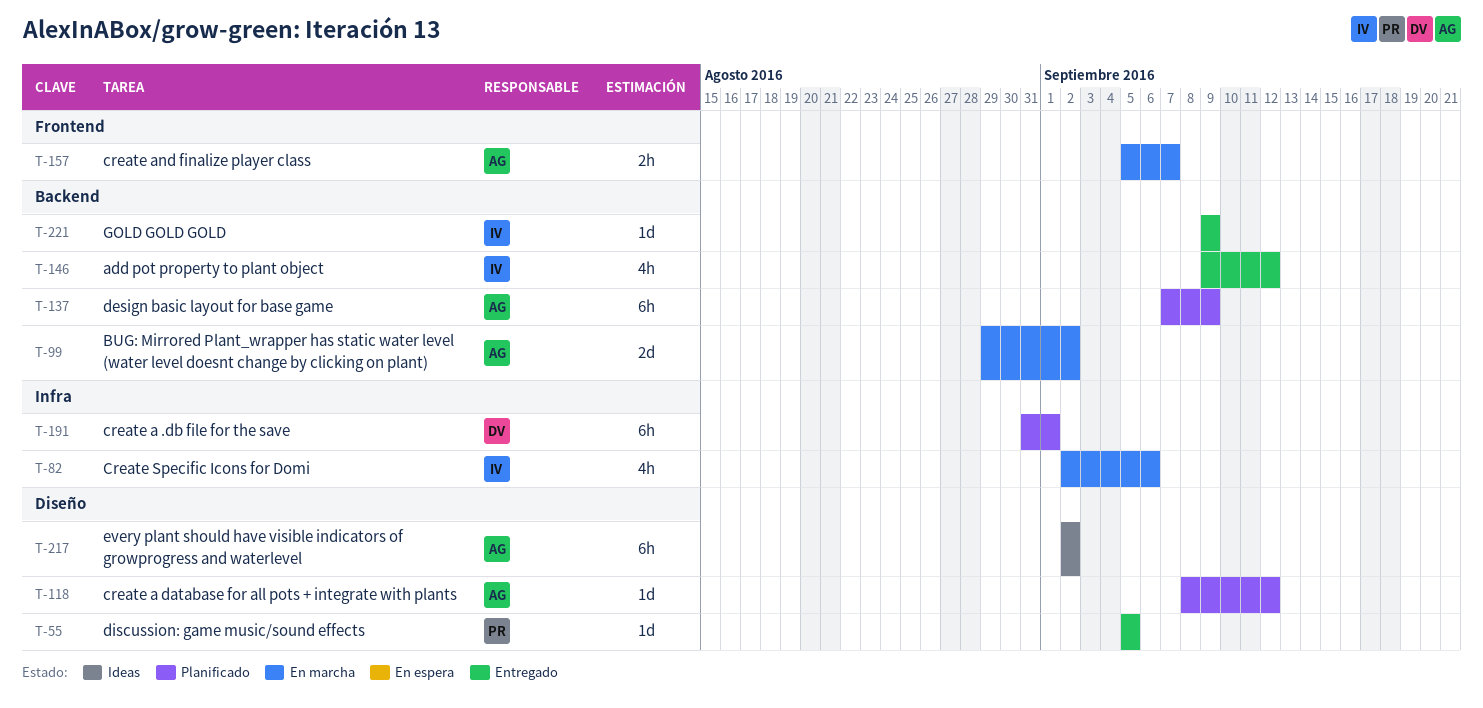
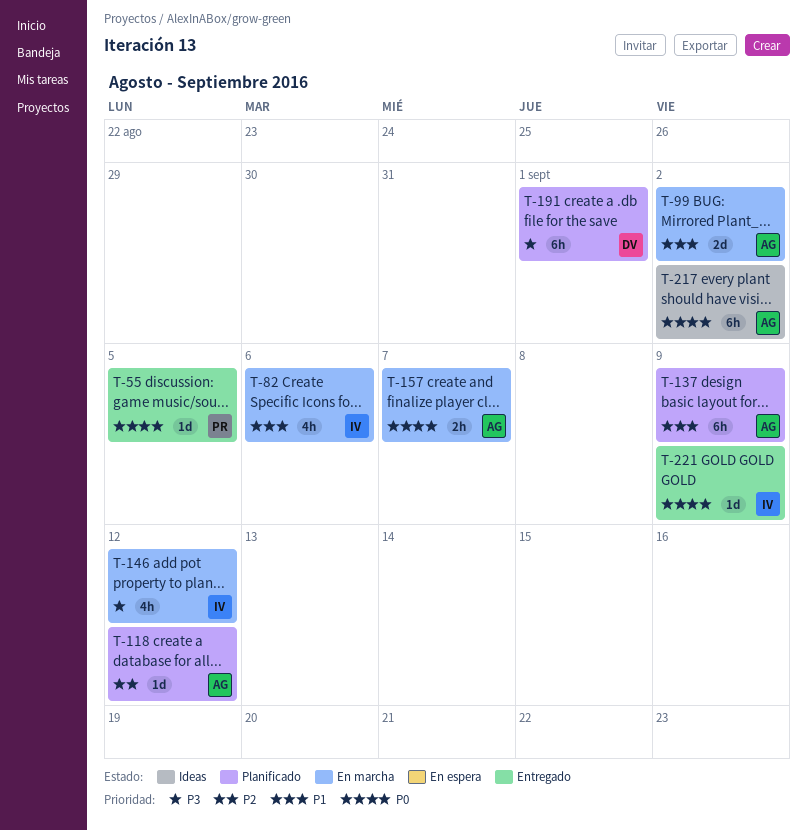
T-146, status: Entregado -> En marcha

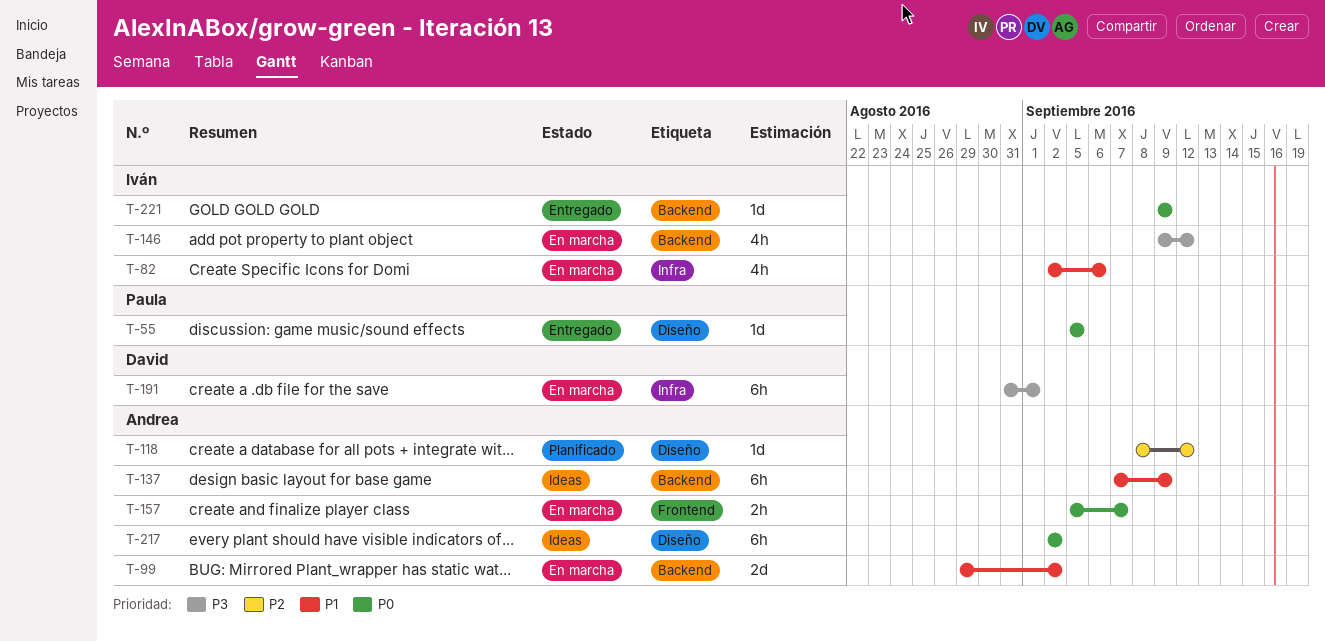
T-137, status: Planificado -> Ideas
T-191, status: Planificado -> En marcha

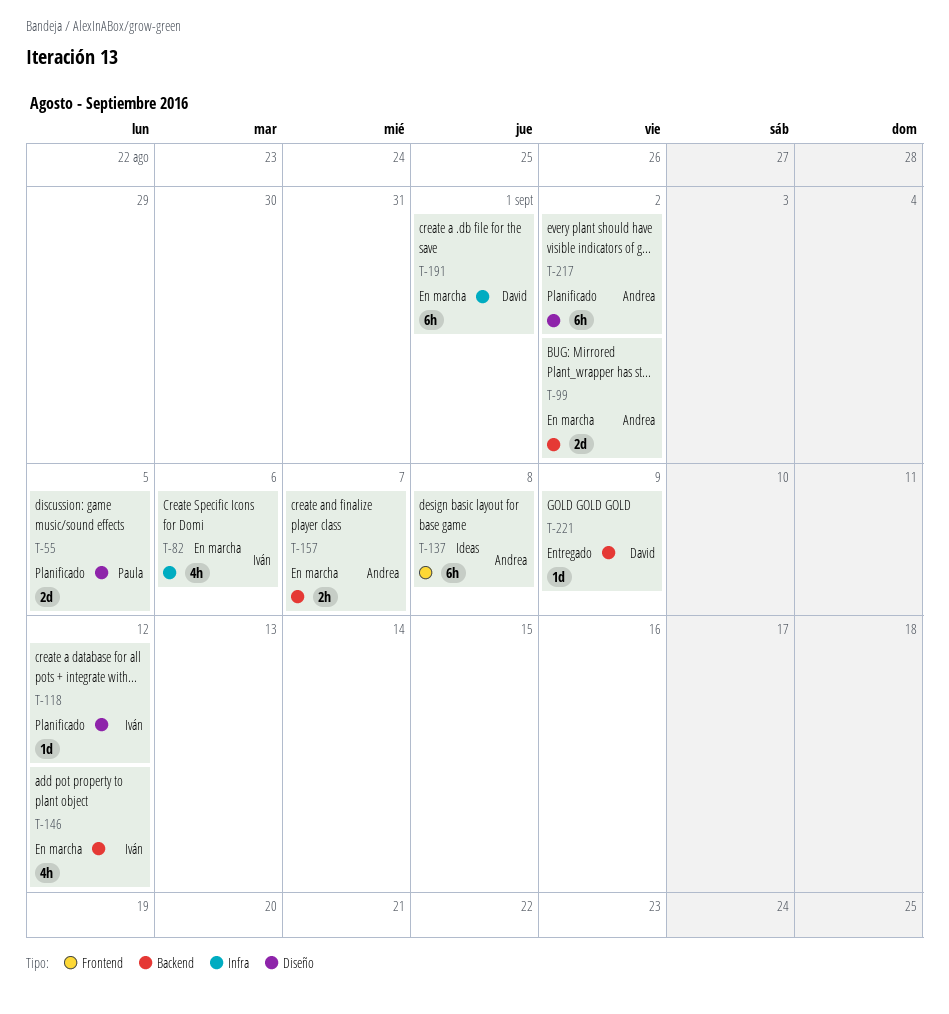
T-55, status: Entregado -> Planificado
T-55, estimate: 1d -> 2d
T-118, owner: Andrea -> Iván
T-137, label: Backend -> Frontend
T-137, due: Sep 9 -> Sep 8
T-157, label: Frontend -> Backend
T-217, status: Ideas -> Planificado
T-221, owner: Iván -> David

